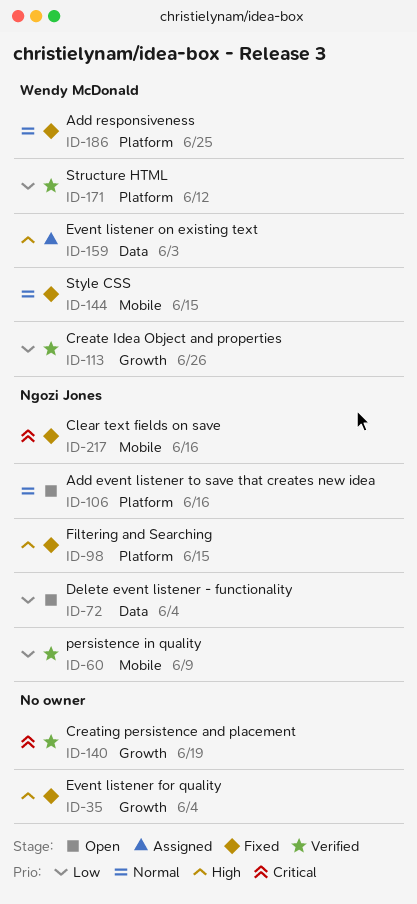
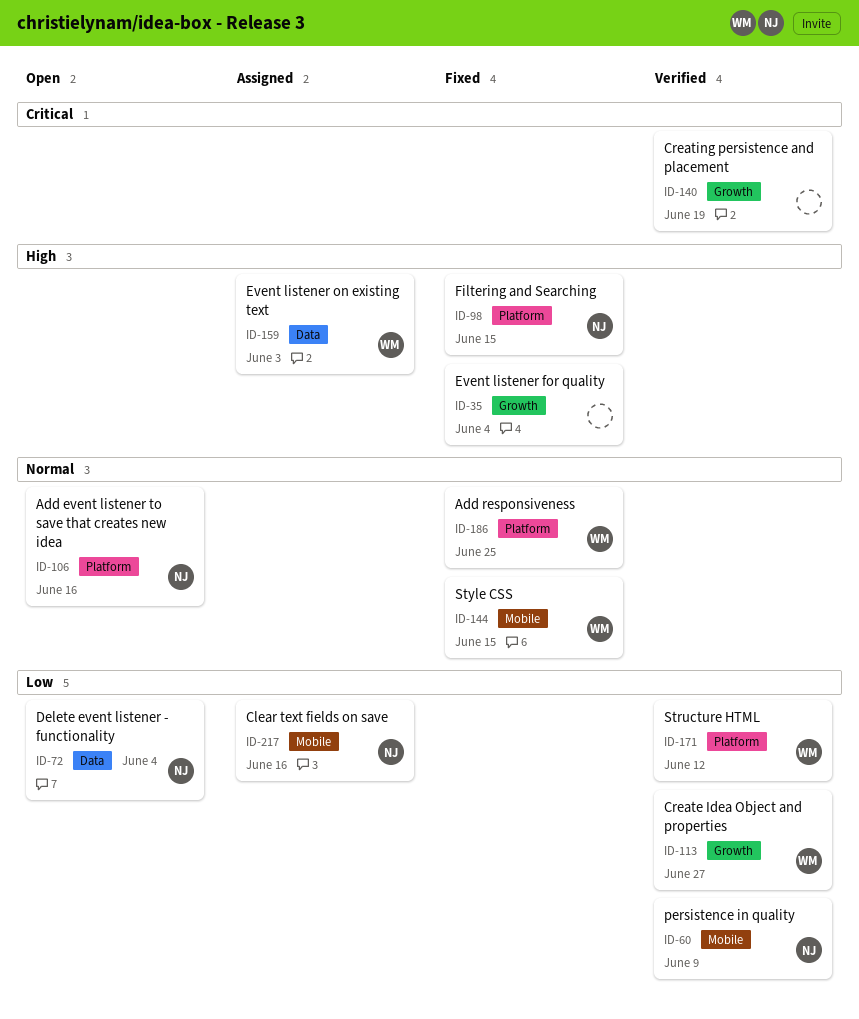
ID-113, due: Jun 26 -> Jun 27
ID-217, status: Fixed -> Assigned
ID-217, priority: Critical -> Low

